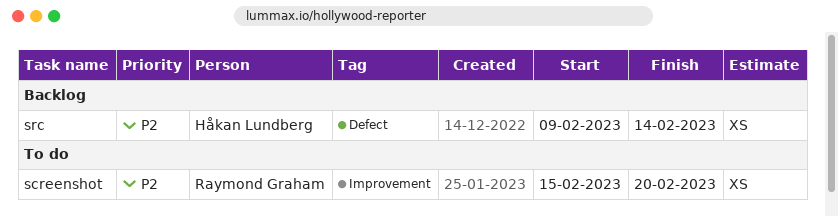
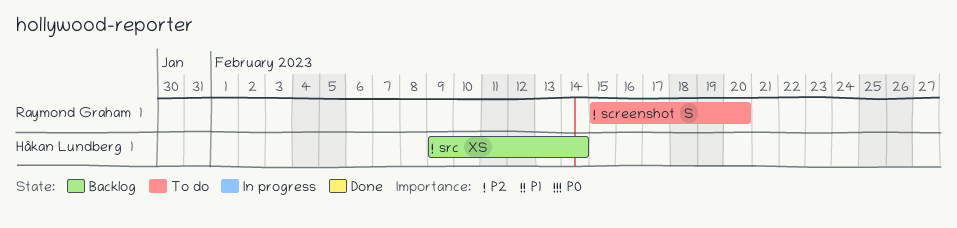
screenshot, estimate: XS -> S

